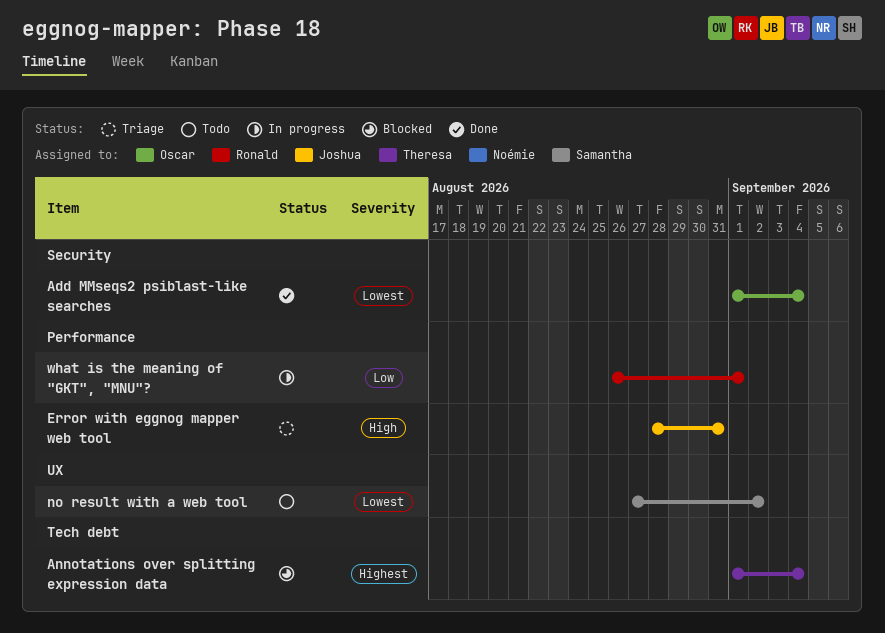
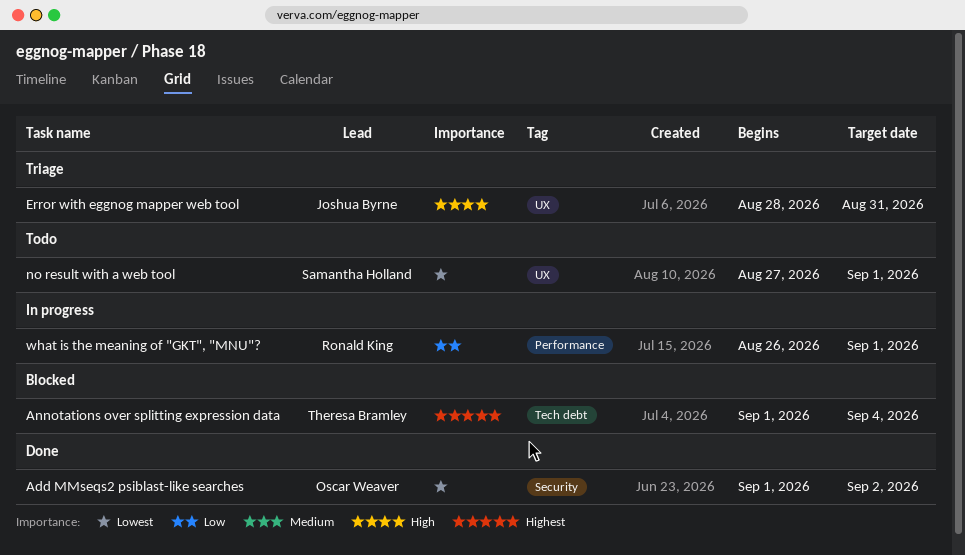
Add MMseqs2 psiblast-like searches, due: Sep 4 -> Sep 2
Error with eggnog mapper web tool, label: Performance -> UX
no result with a web tool, due: Sep 2 -> Sep 1

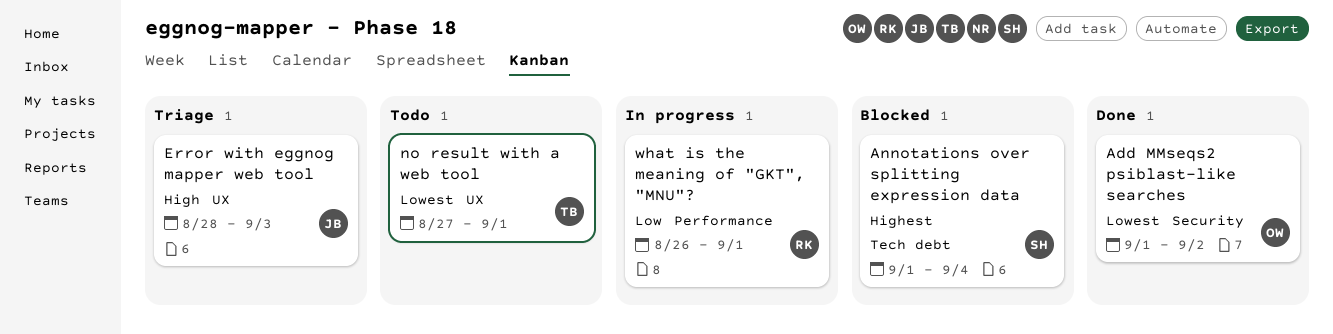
Annotations over splitting expression data, owner: Theresa Bramley -> Samantha Holland
Error with eggnog mapper web tool, due: Aug 31 -> Sep 3
no result with a web tool, owner: Samantha Holland -> Theresa Bramley

